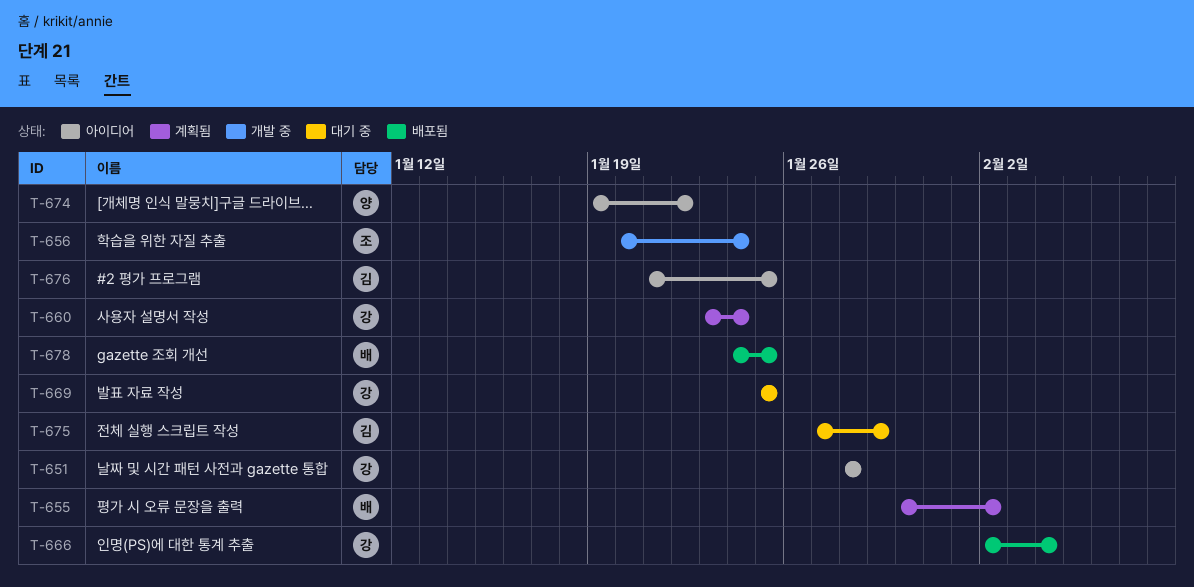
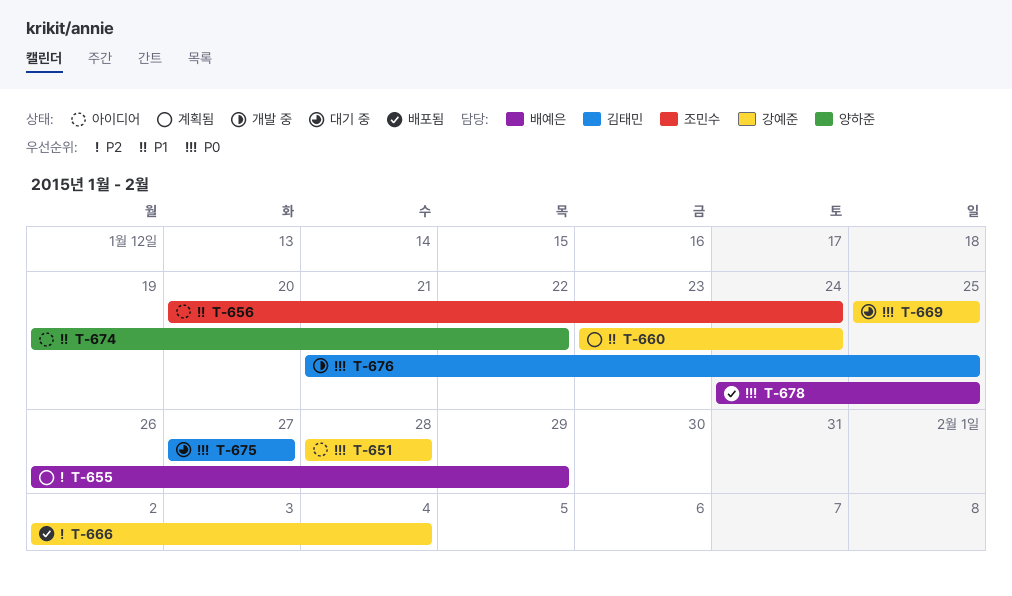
T-655, start: Jan 30 -> Jan 26
T-655, due: Feb 2 -> Jan 29
T-656, status: 개발 중 -> 아이디어
T-675, due: Jan 29 -> Jan 27
T-676, status: 아이디어 -> 개발 중

